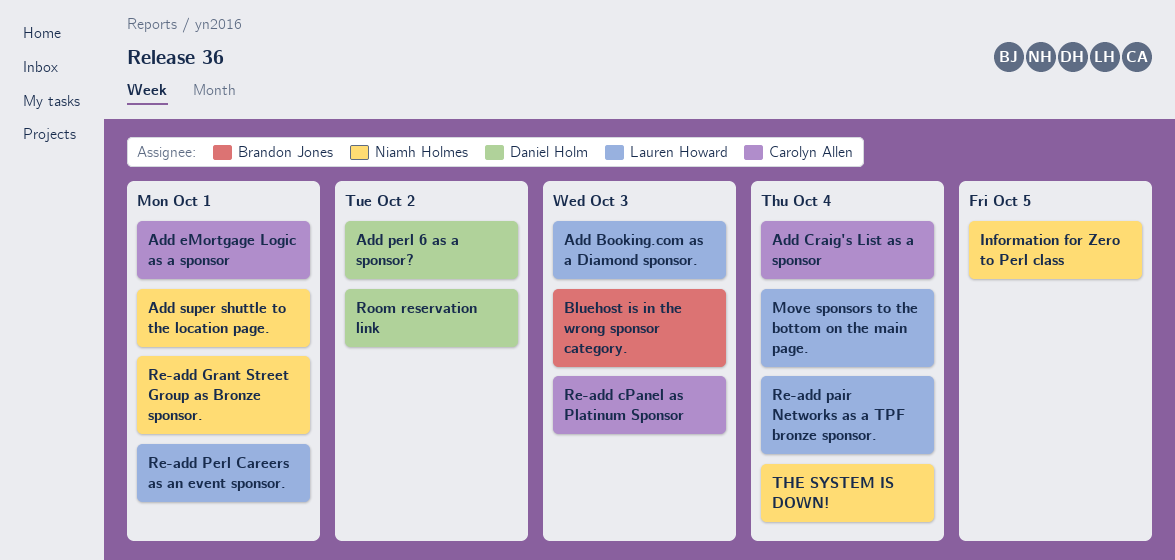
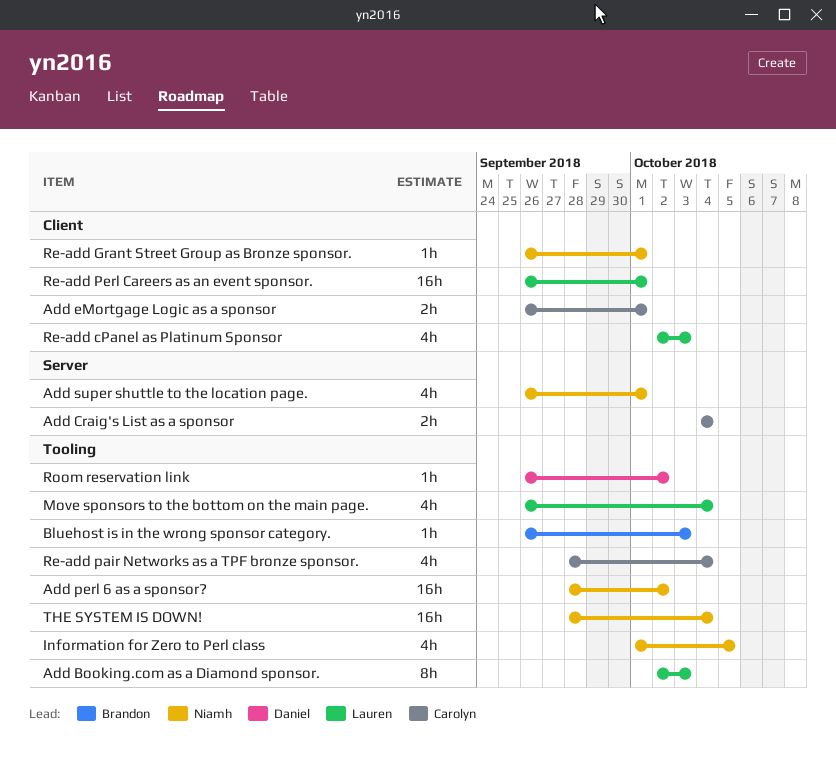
Add perl 6 as a sponsor?, owner: Daniel Holm -> Niamh Holmes
Re-add cPanel as Platinum Sponsor, owner: Carolyn Allen -> Lauren Howard
Re-add pair Networks as a TPF bronze sponsor., owner: Lauren Howard -> Carolyn Allen

